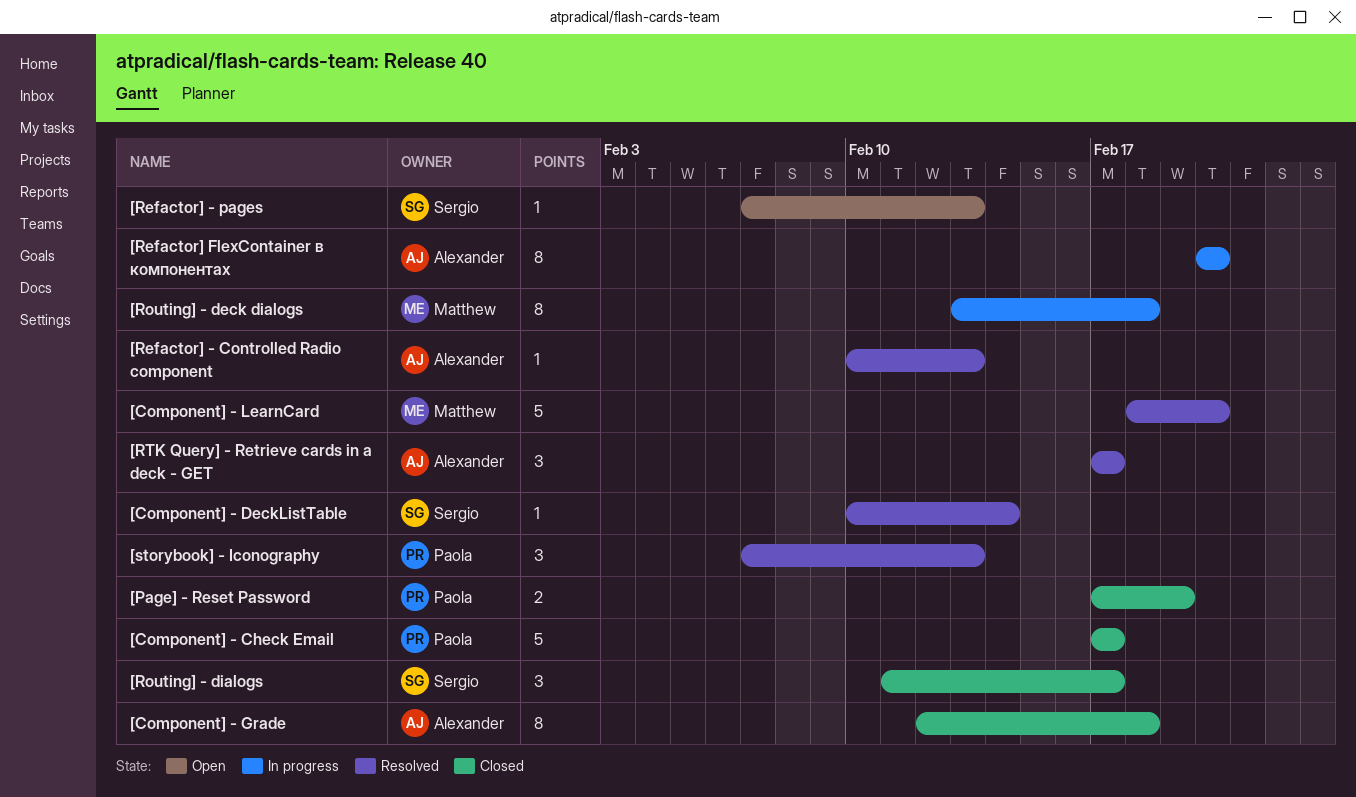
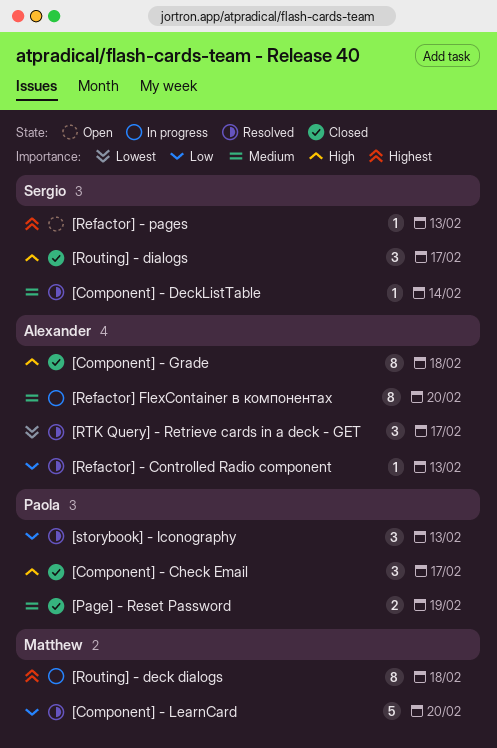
[Component] - Check Email, estimate: 5 -> 3

